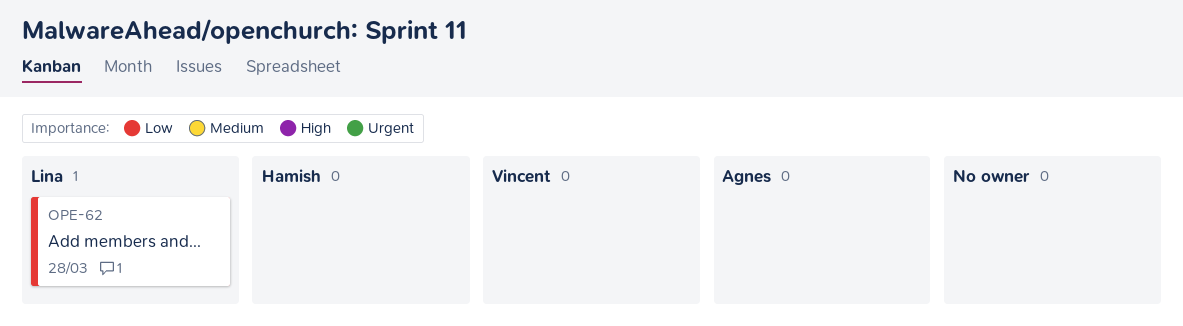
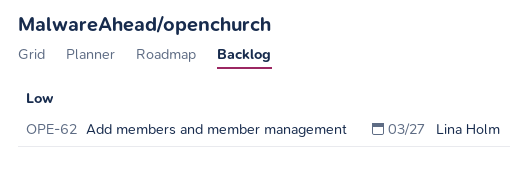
OPE-62, due: Mar 28 -> Mar 27

